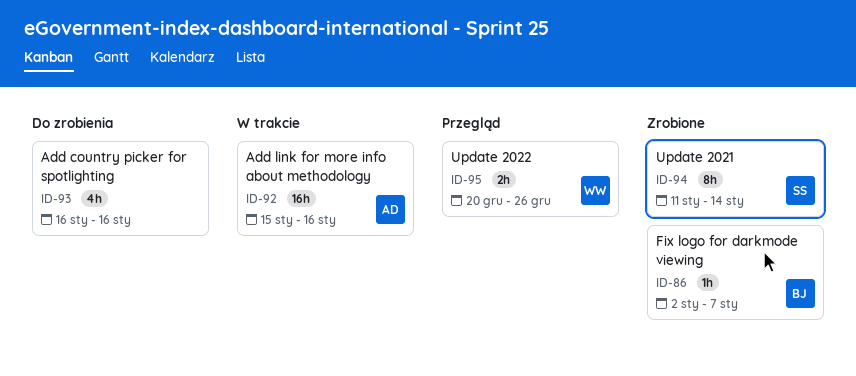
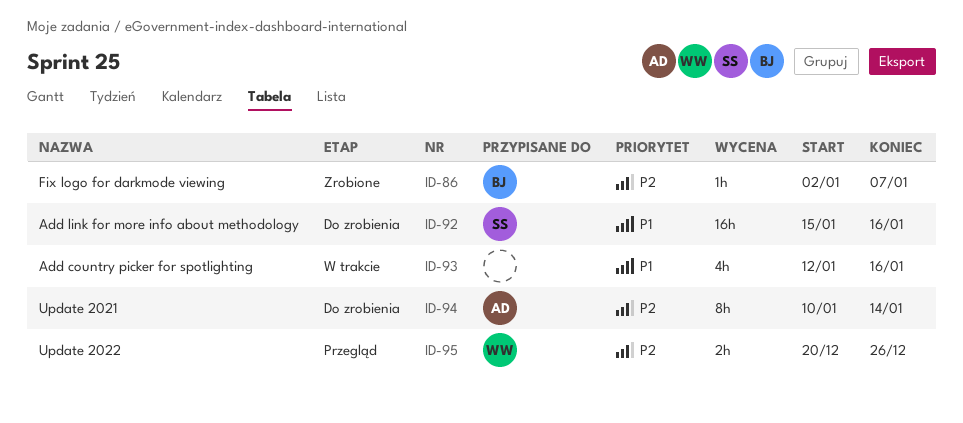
ID-92, status: W trakcie -> Do zrobienia
ID-92, owner: AD -> SS
ID-93, status: Do zrobienia -> W trakcie
ID-93, start: Jan 16 -> Jan 12
ID-94, status: Zrobione -> Do zrobienia
ID-94, owner: SS -> AD
ID-94, start: Jan 11 -> Jan 10

